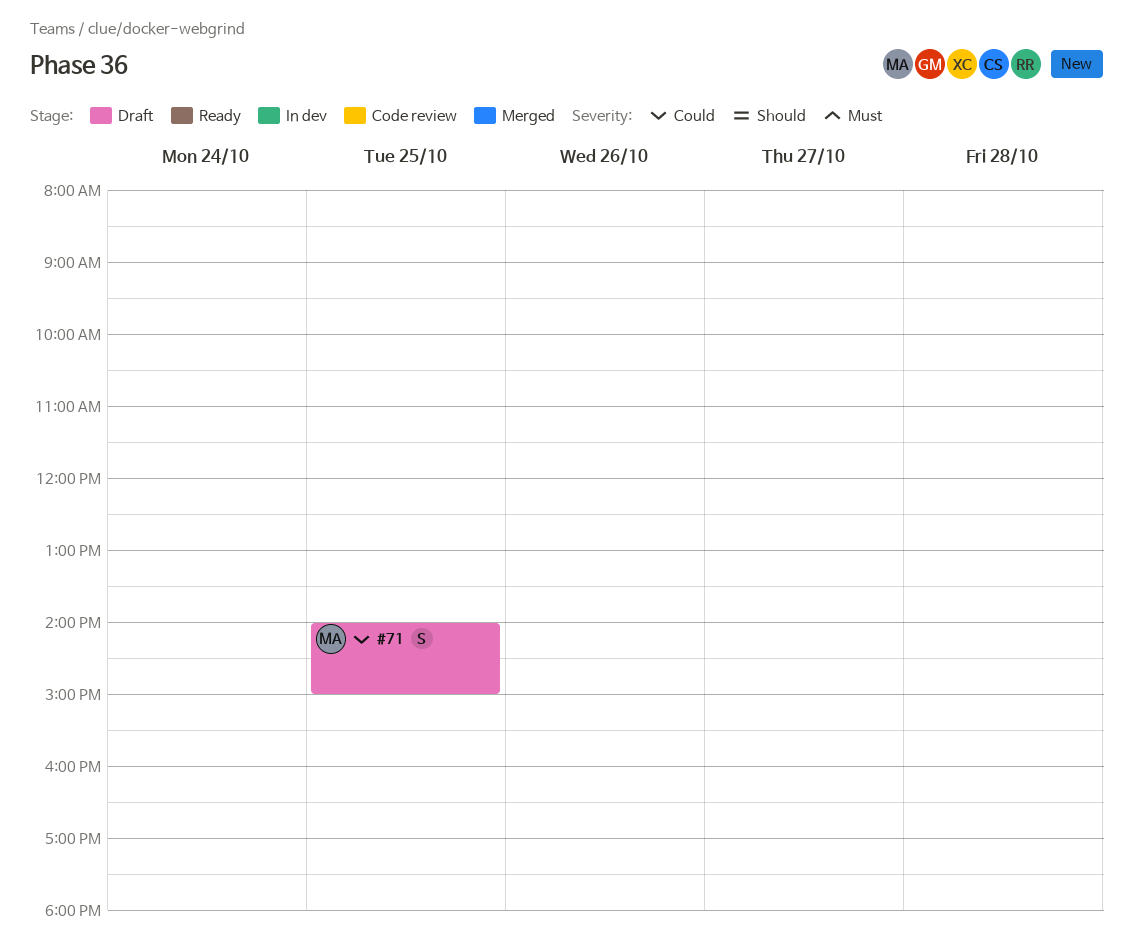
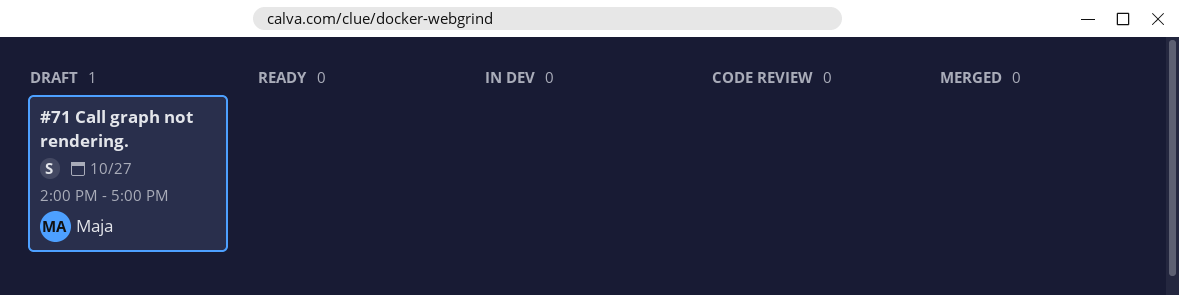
#71, day: Oct 25 -> Oct 27
#71, ends: 15:00 -> 17:00

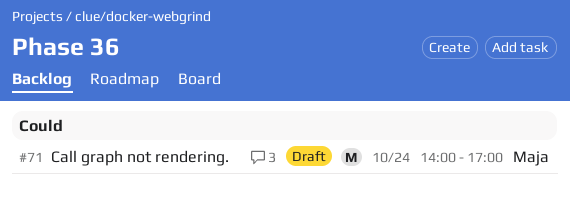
#71, estimate: S -> M
#71, day: Oct 27 -> Oct 24

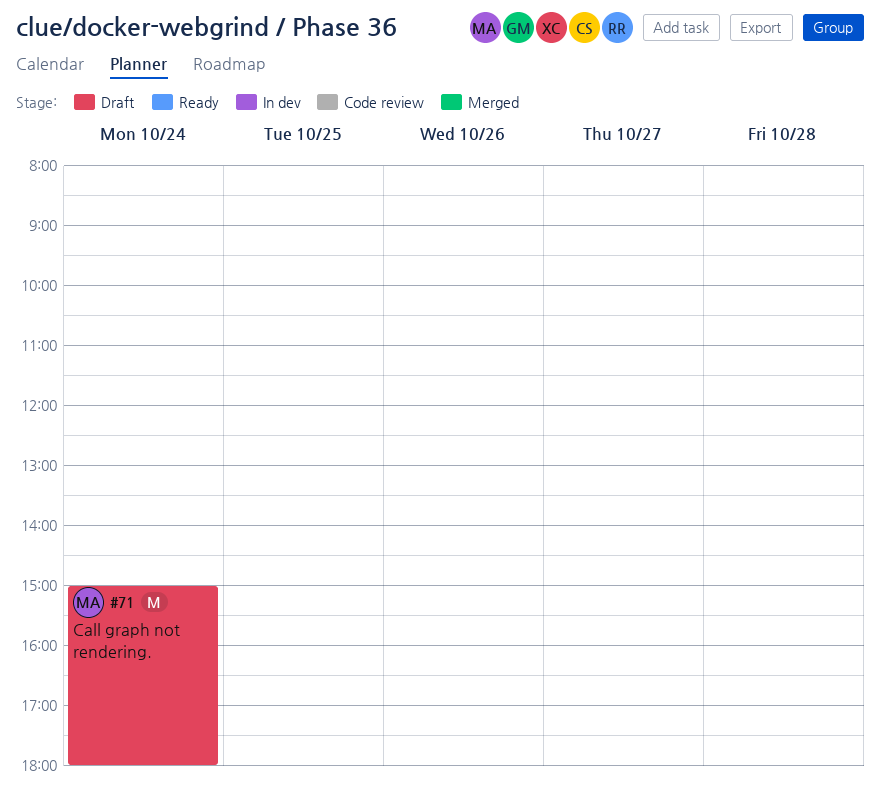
#71, begins: 14:00 -> 15:00
#71, ends: 17:00 -> 18:00

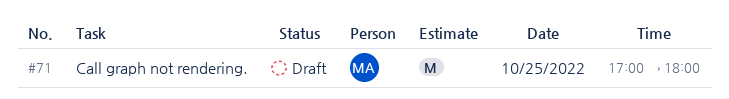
#71, day: Oct 24 -> Oct 25
#71, begins: 15:00 -> 17:00

